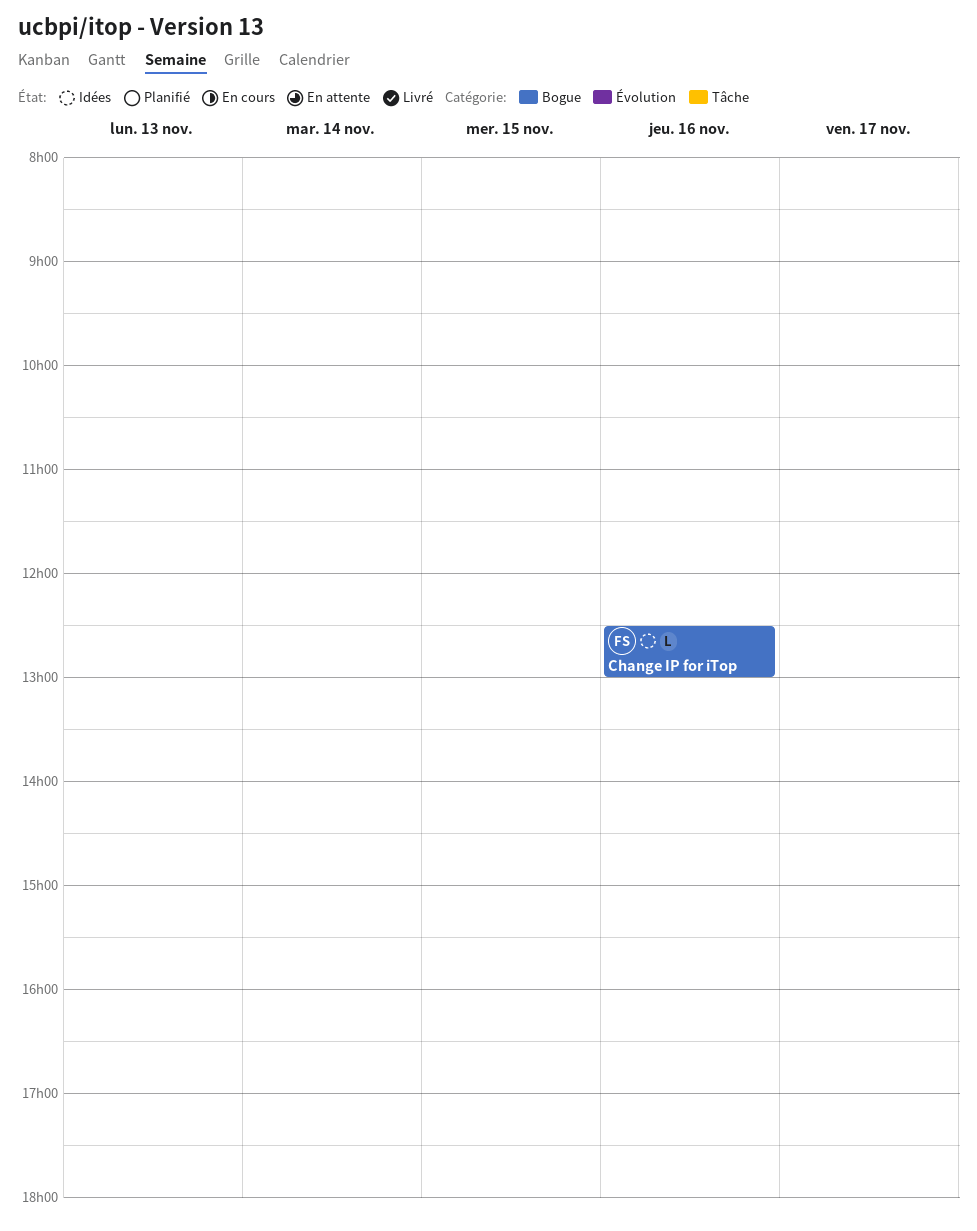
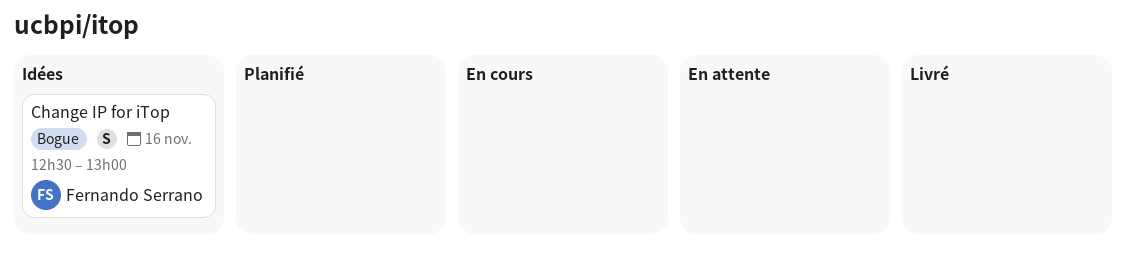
Change IP for iTop, estimate: L -> S

